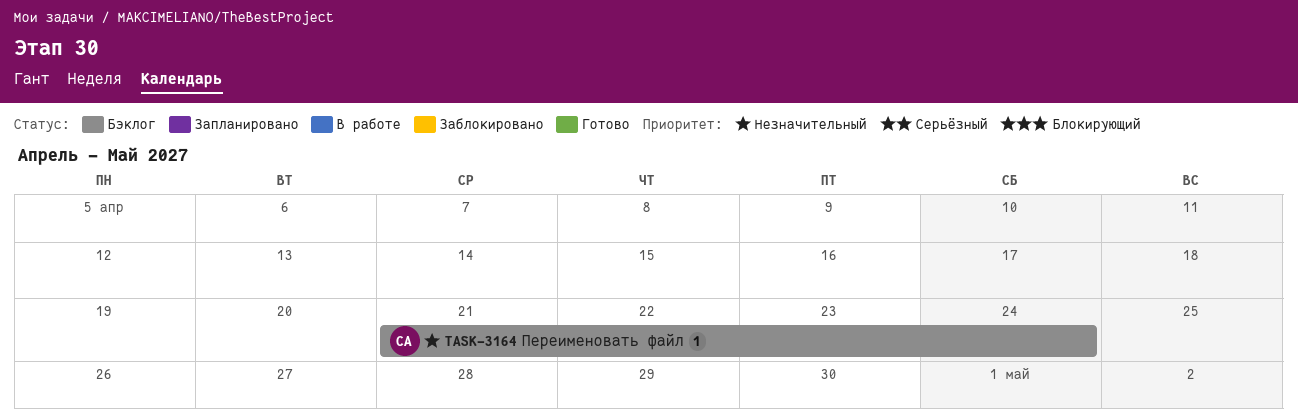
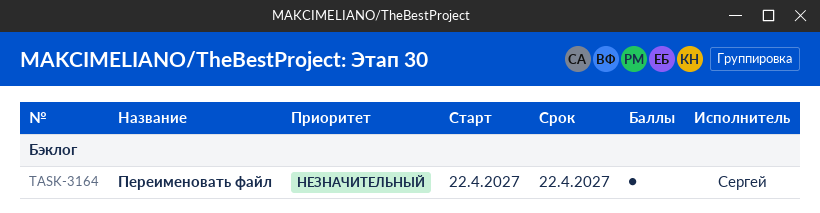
TASK-3164, start: Apr 21 -> Apr 22
TASK-3164, due: Apr 24 -> Apr 22

